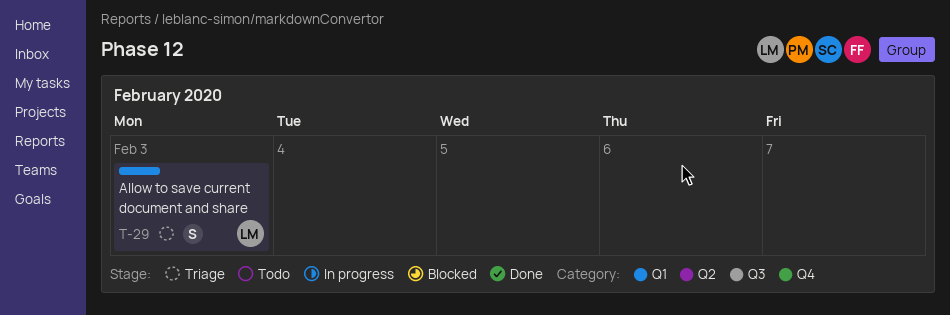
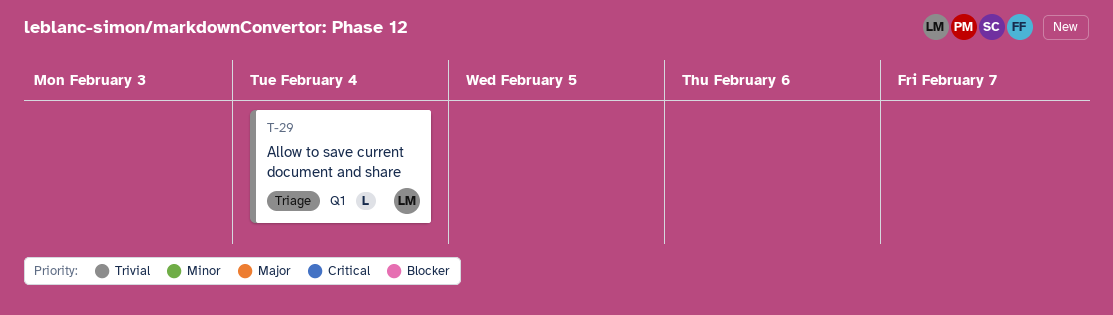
T-29, estimate: S -> L
T-29, due: Feb 3 -> Feb 4

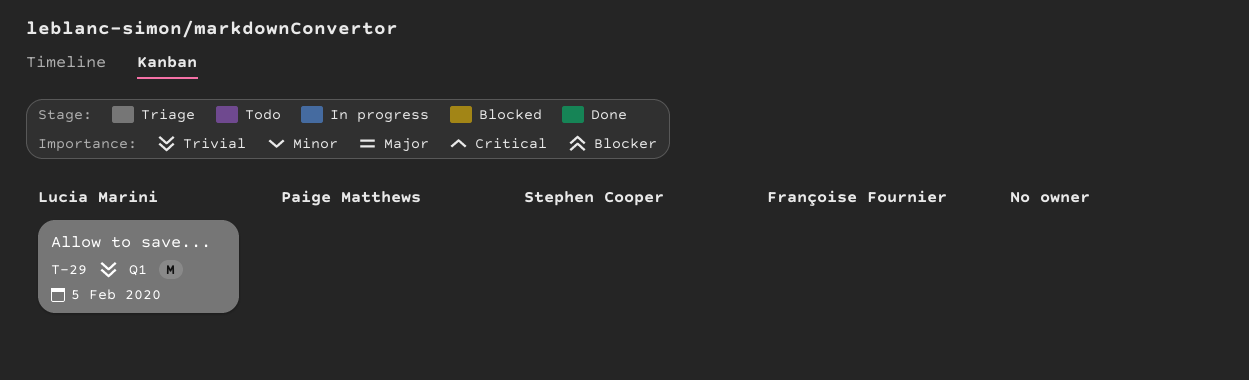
T-29, estimate: L -> M
T-29, due: Feb 4 -> Feb 5

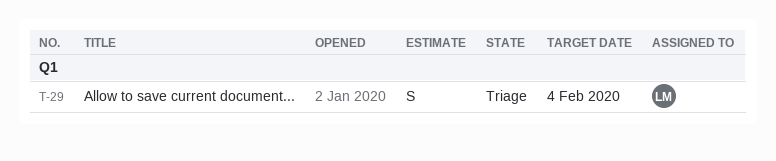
T-29, estimate: M -> S
T-29, due: Feb 5 -> Feb 4

